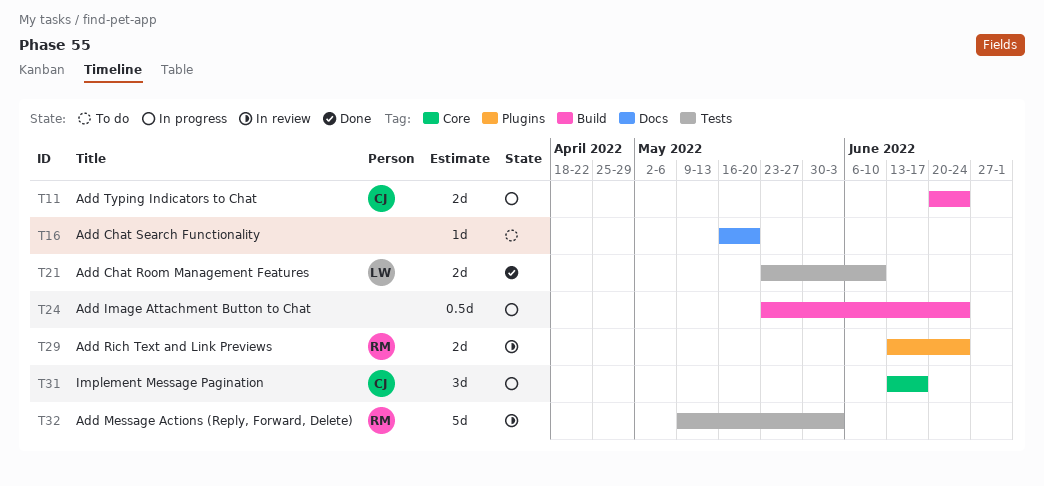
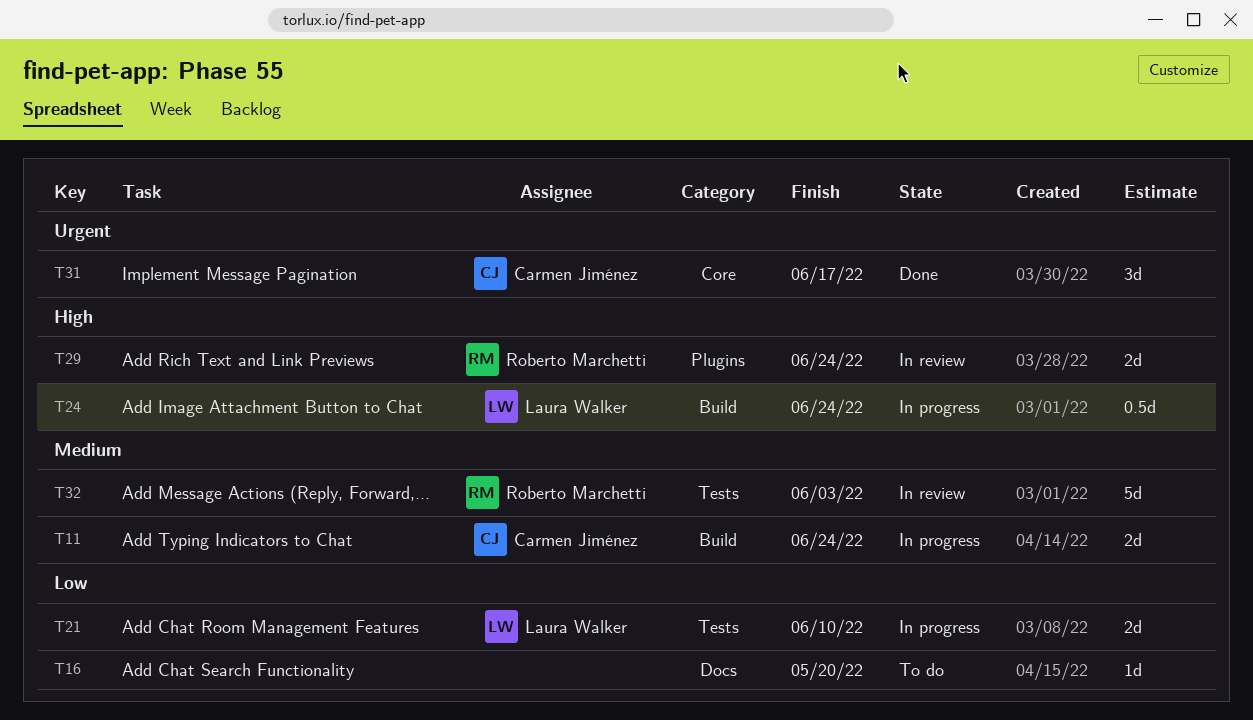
T21, status: Done -> In progress
T24, owner: none -> Laura Walker
T31, status: In progress -> Done

